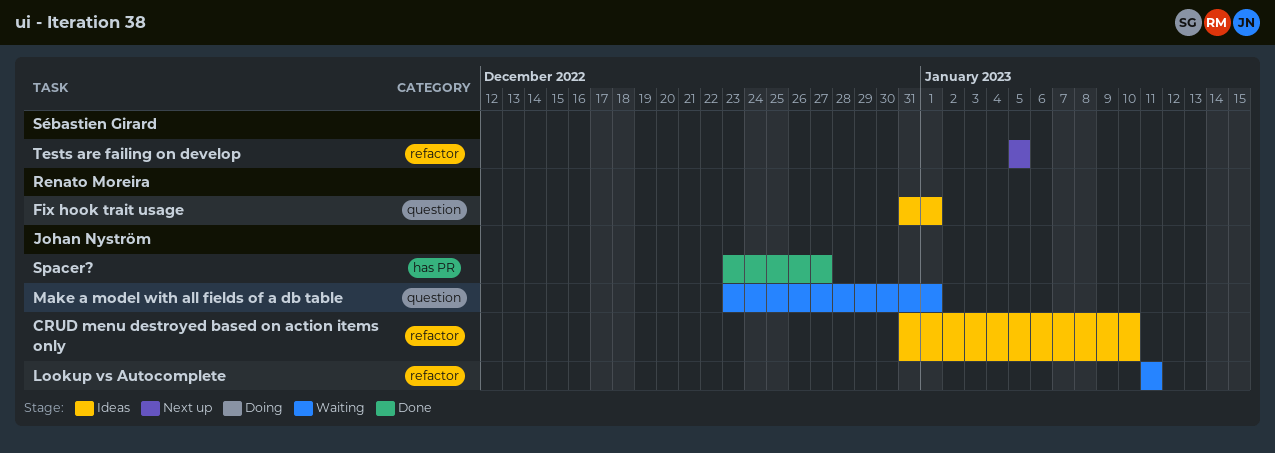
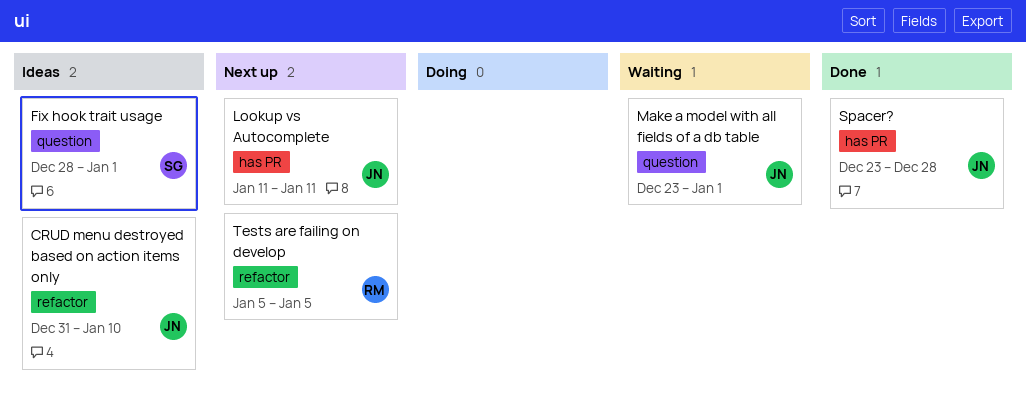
Fix hook trait usage, owner: Renato Moreira -> Sébastien Girard
Fix hook trait usage, start: Dec 31 -> Dec 28
Lookup vs Autocomplete, status: Waiting -> Next up
Lookup vs Autocomplete, label: refactor -> has PR
Spacer?, due: Dec 27 -> Dec 28
Tests are failing on develop, owner: Sébastien Girard -> Renato Moreira

